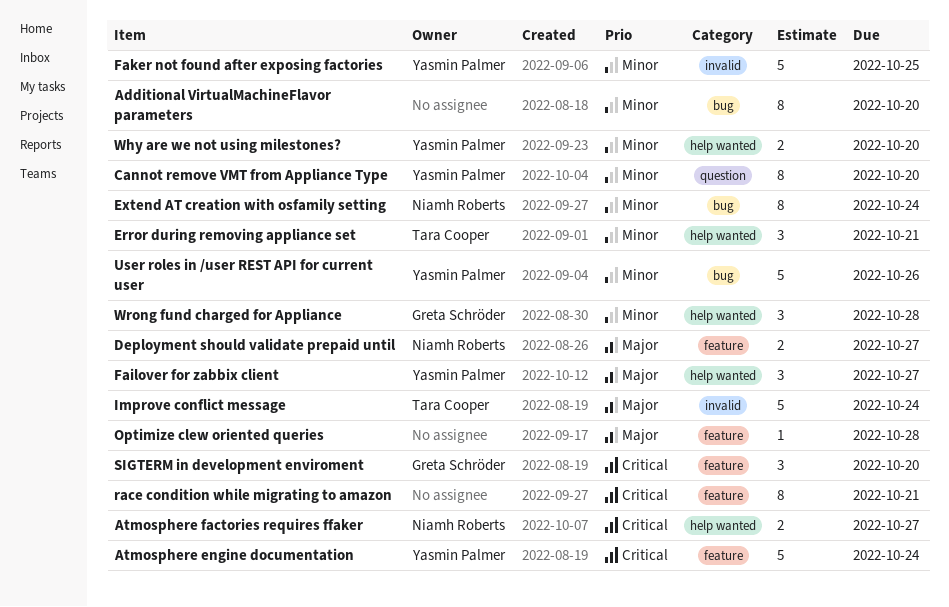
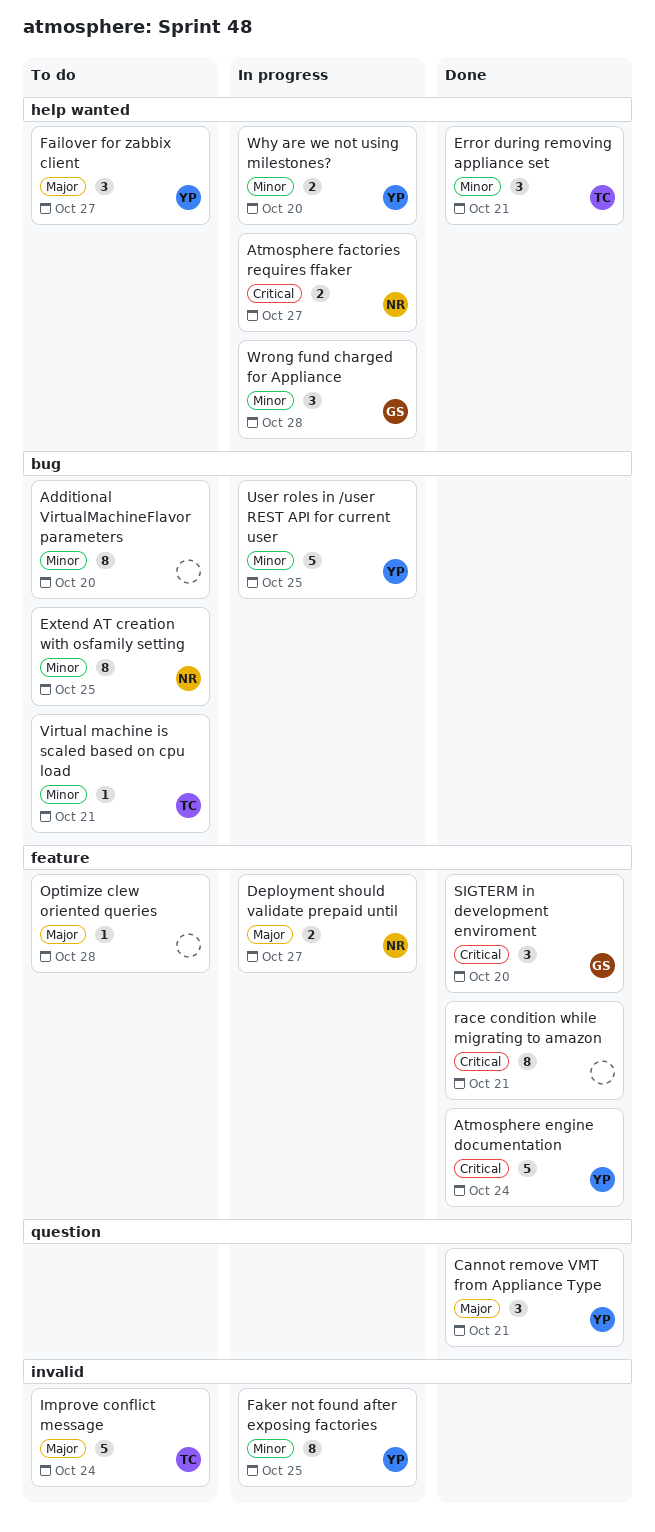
Cannot remove VMT from Appliance Type, priority: Minor -> Major
Cannot remove VMT from Appliance Type, estimate: 8 -> 3
Cannot remove VMT from Appliance Type, due: Oct 20 -> Oct 21
Extend AT creation with osfamily setting, due: Oct 24 -> Oct 25
Faker not found after exposing factories, estimate: 5 -> 8
User roles in /user REST API for current user, due: Oct 26 -> Oct 25
Virtual machine is scaled based on cpu load: none -> present

